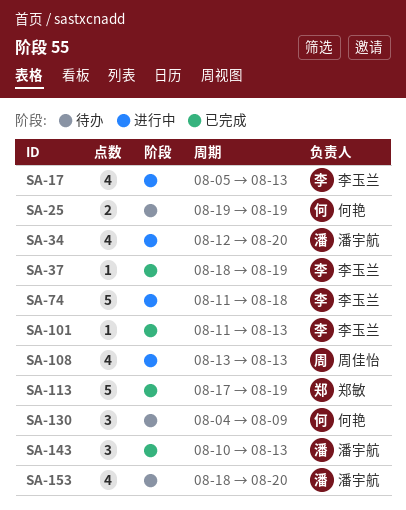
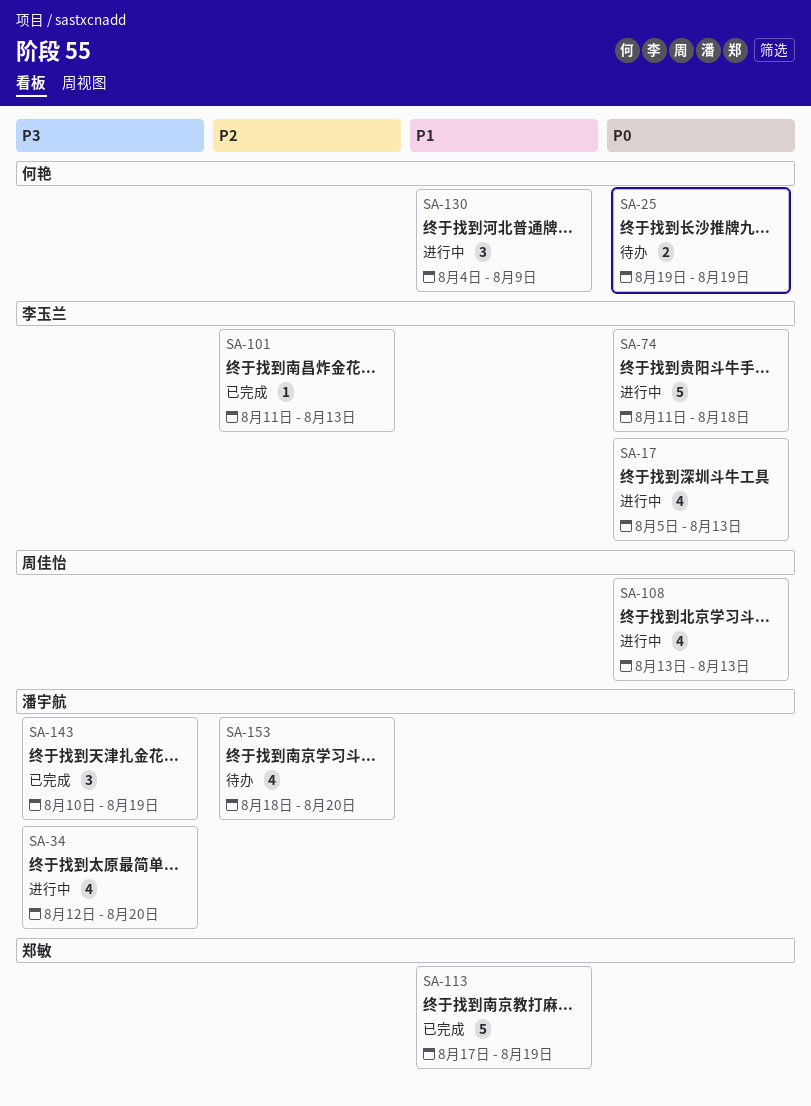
SA-37: present -> none
SA-130, status: 待办 -> 进行中
SA-143, due: Aug 13 -> Aug 19

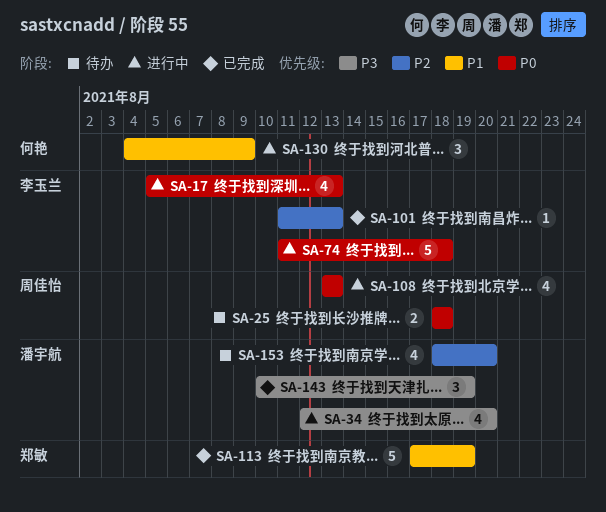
SA-25, owner: 何艳 -> 周佳怡
SA-25, start: Aug 19 -> Aug 18
SA-25, due: Aug 19 -> Aug 18

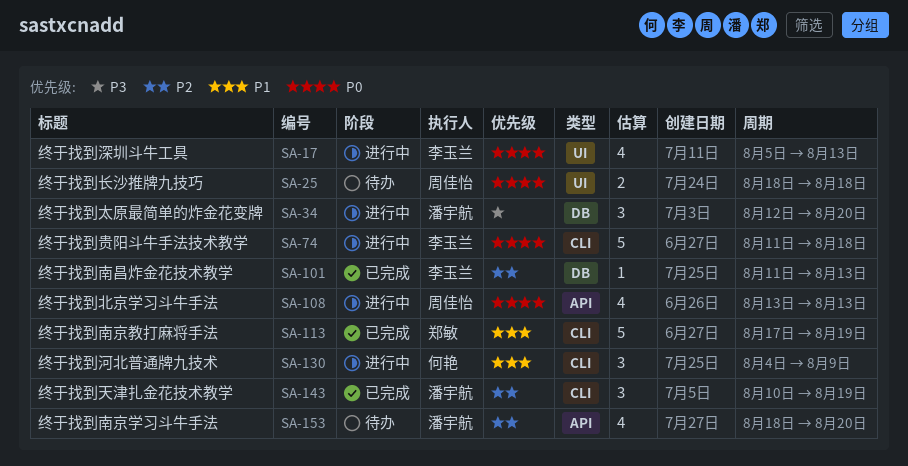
SA-34, estimate: 4 -> 3
SA-143, priority: P3 -> P2

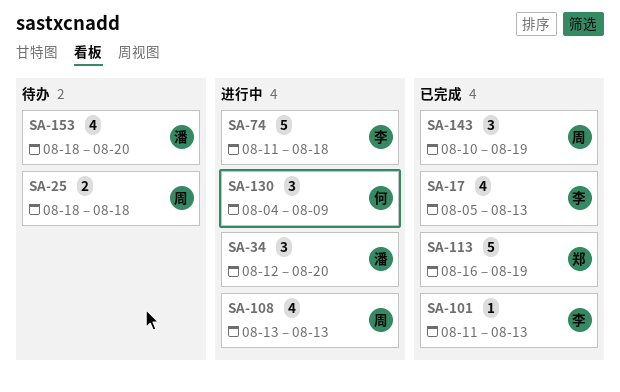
SA-17, status: 进行中 -> 已完成
SA-113, start: Aug 17 -> Aug 16
SA-143, owner: 潘宇航 -> 周佳怡

